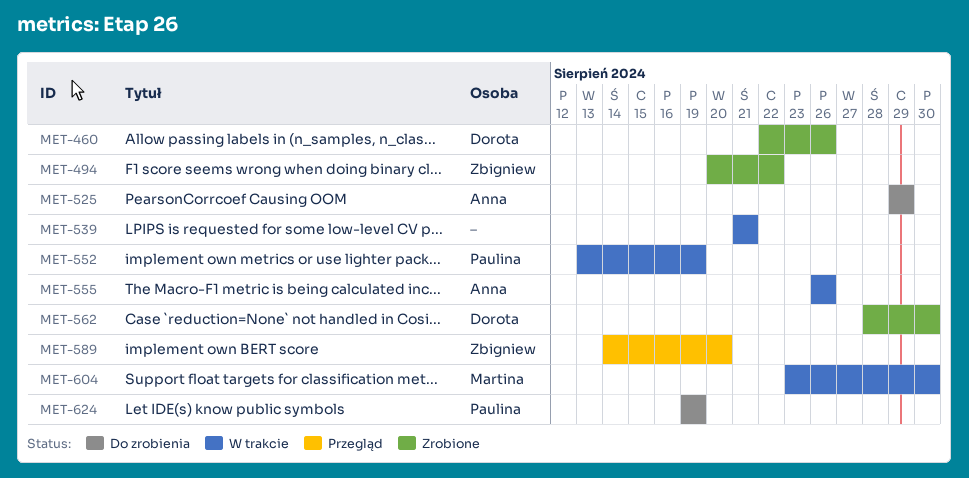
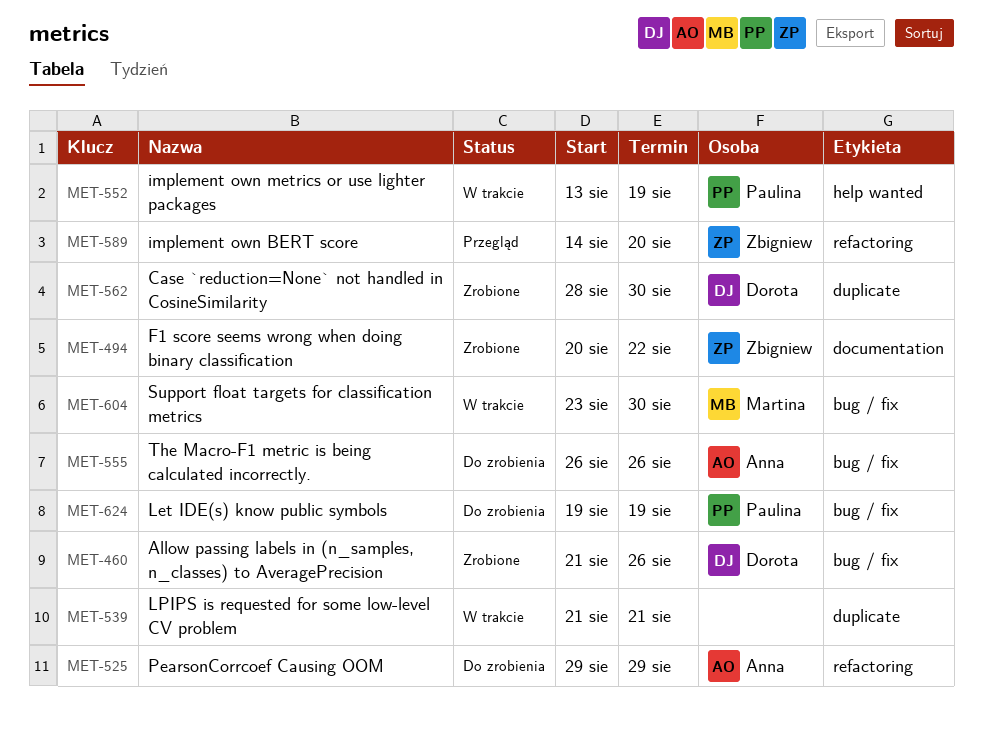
MET-460, start: Aug 22 -> Aug 21
MET-555, status: W trakcie -> Do zrobienia

